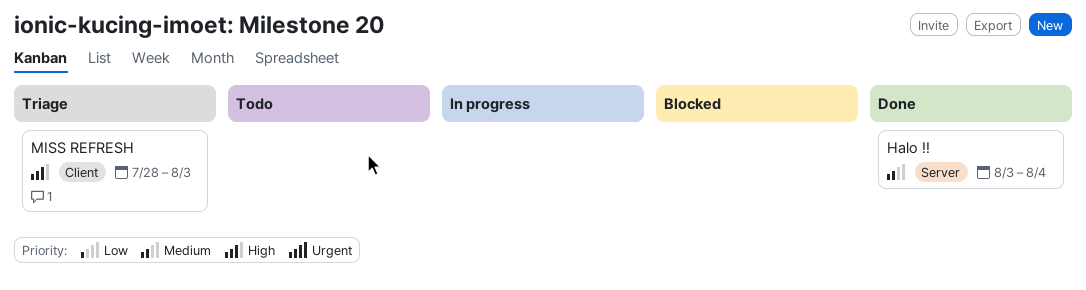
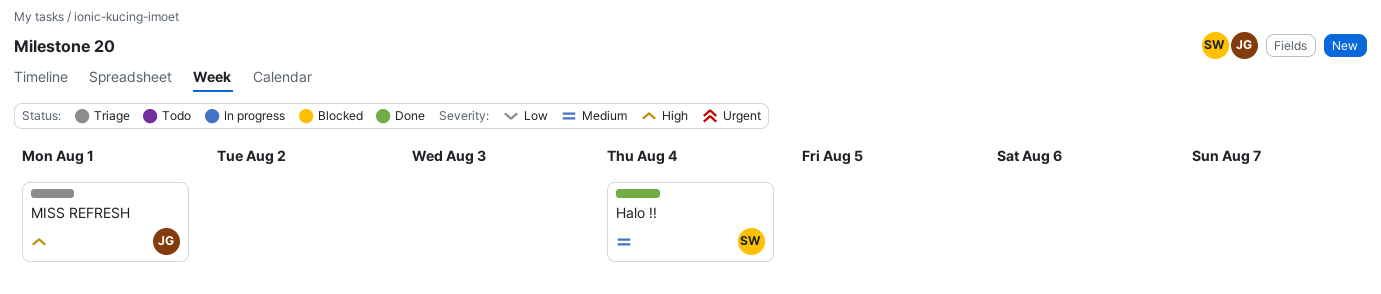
MISS REFRESH, due: Aug 3 -> Aug 1

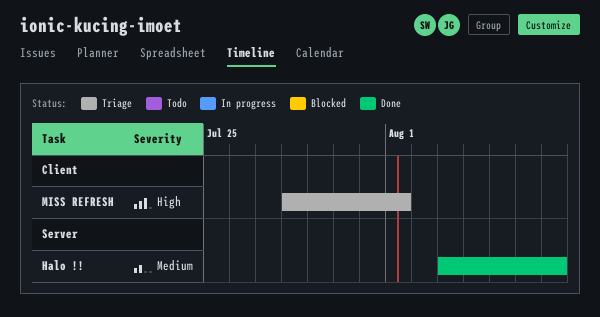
Halo !!, due: Aug 4 -> Aug 7

